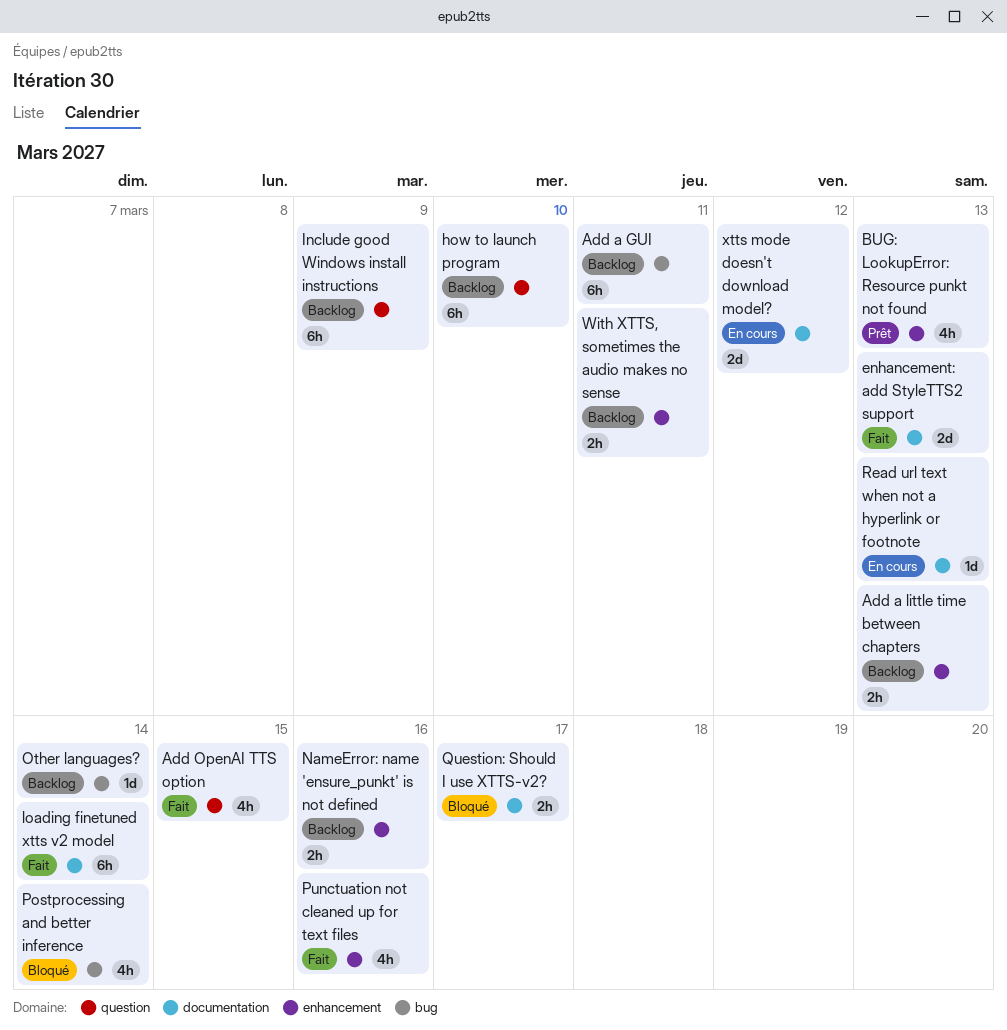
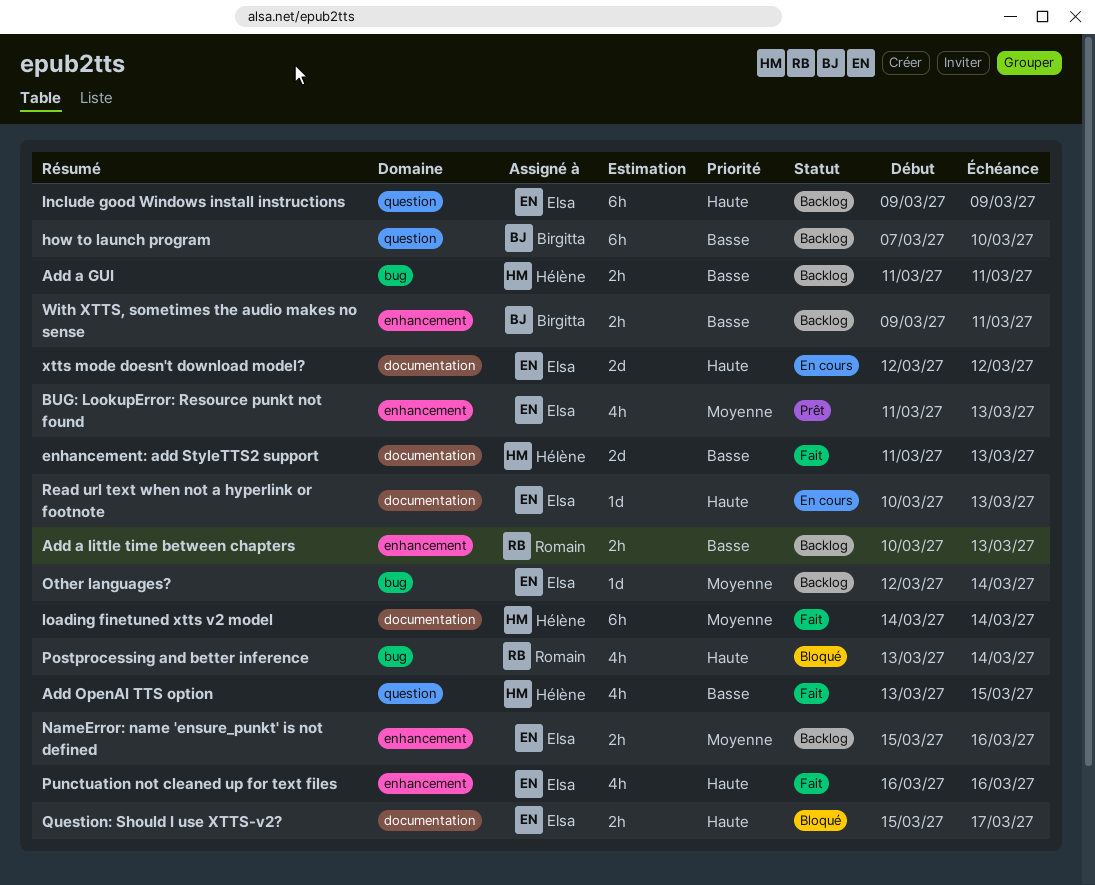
Add a GUI, estimate: 6h -> 2h

